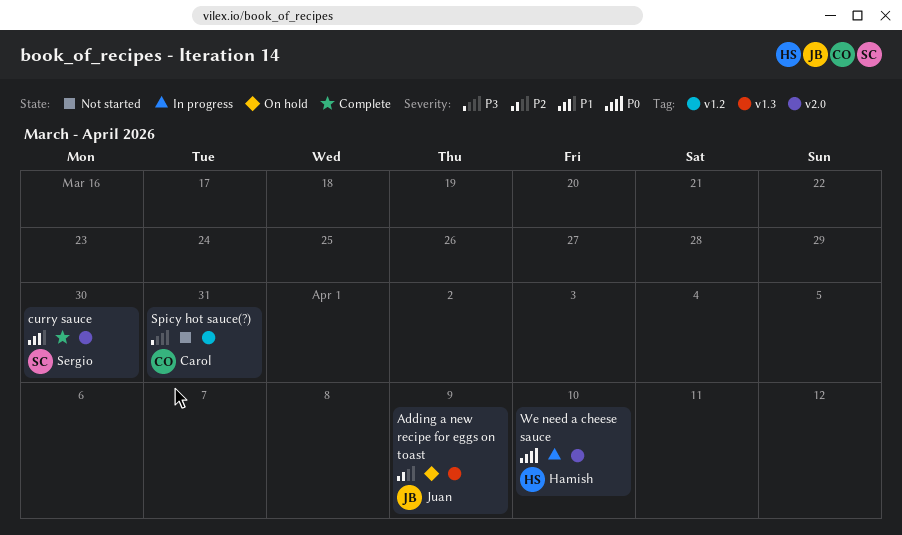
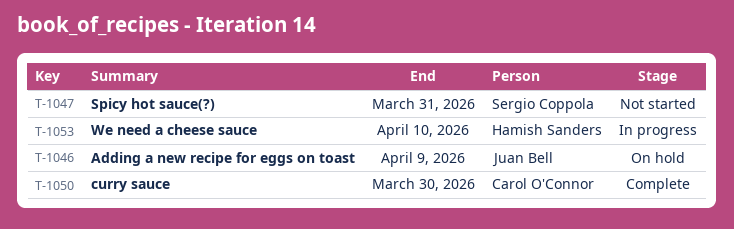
curry sauce, owner: Sergio Coppola -> Carol O'Connor
Spicy hot sauce(?), owner: Carol O'Connor -> Sergio Coppola

